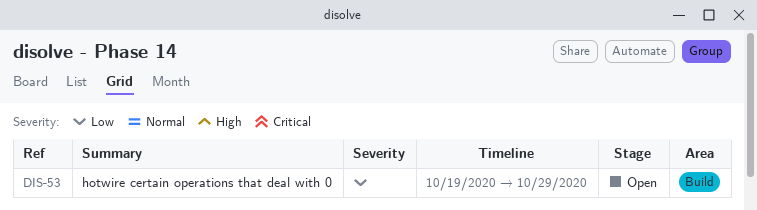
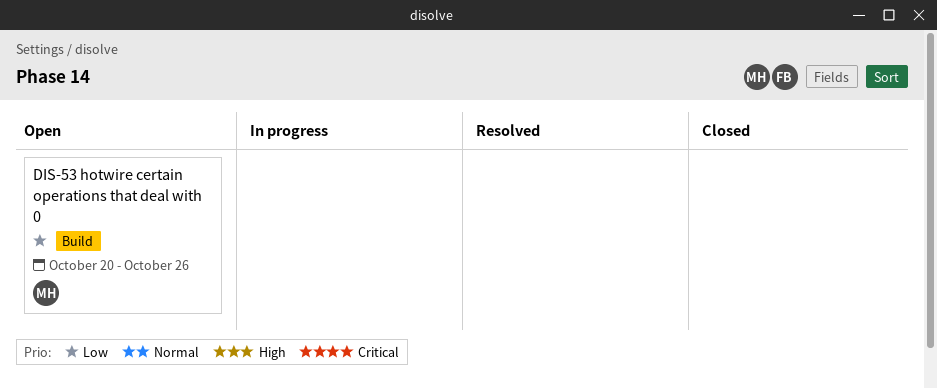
DIS-53, start: Oct 19 -> Oct 20
DIS-53, due: Oct 29 -> Oct 26

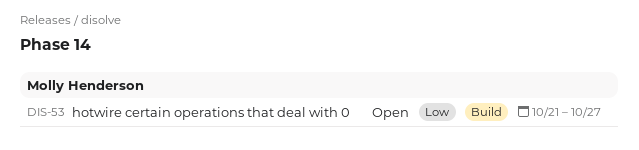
DIS-53, start: Oct 20 -> Oct 21
DIS-53, due: Oct 26 -> Oct 27

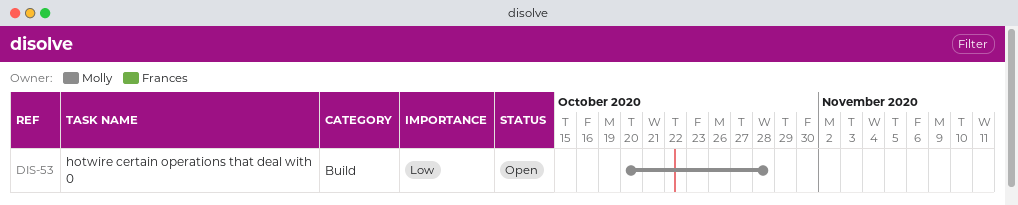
DIS-53, start: Oct 21 -> Oct 20
DIS-53, due: Oct 27 -> Oct 28

